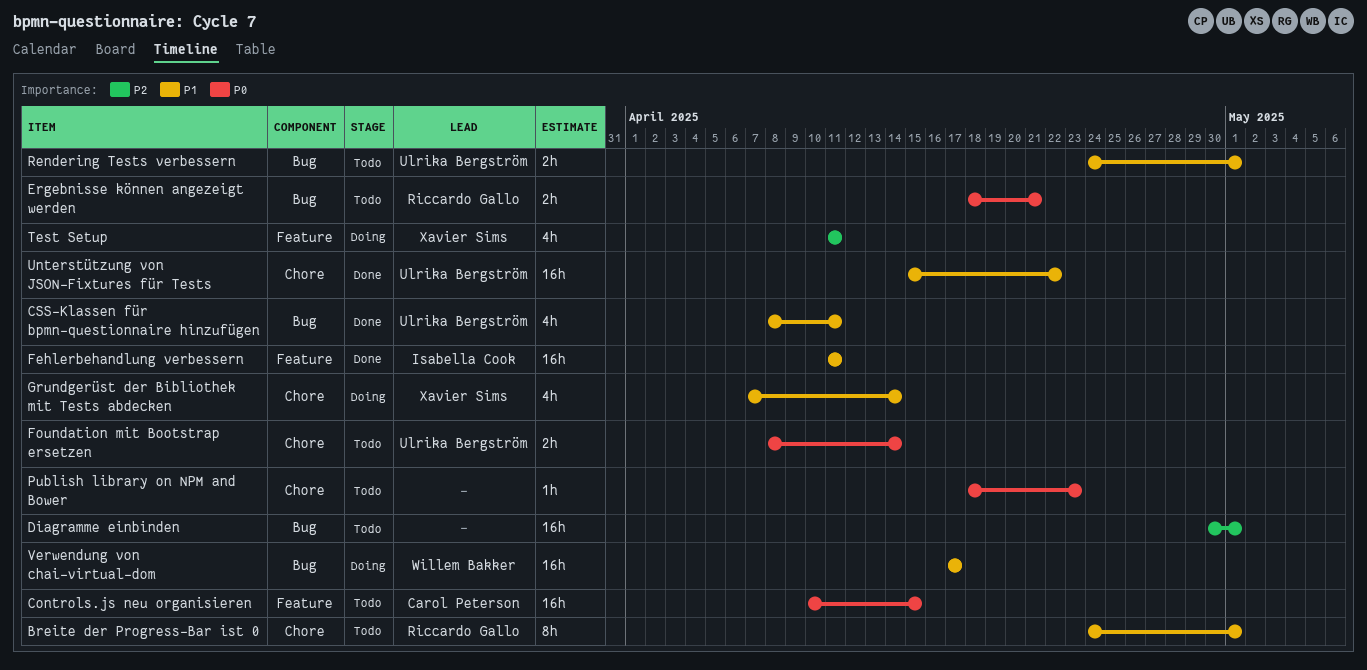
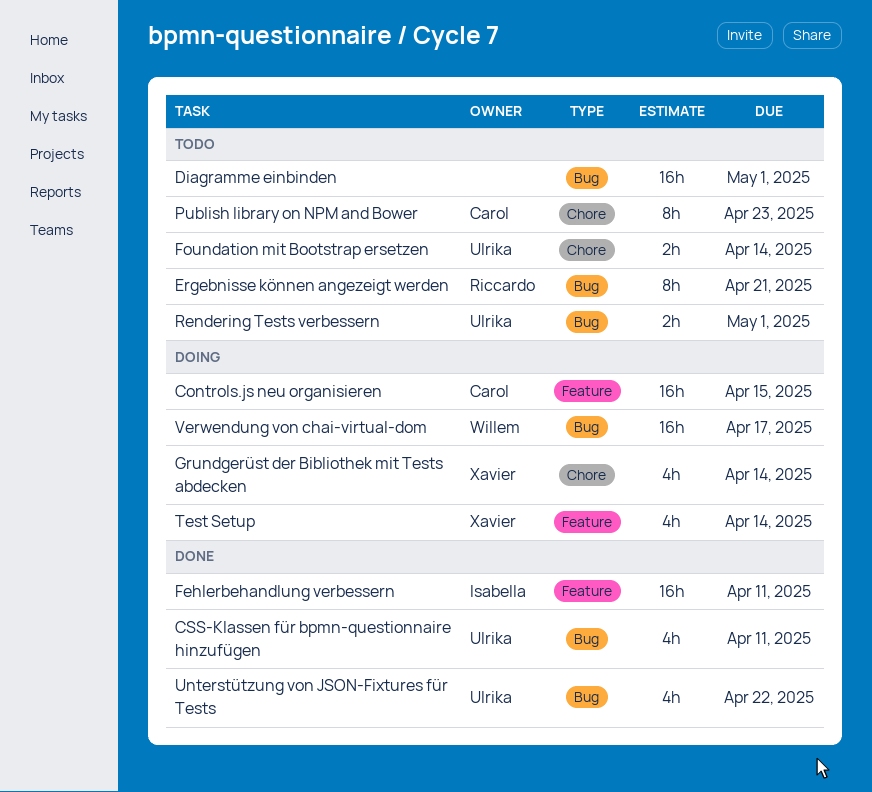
Breite der Progress-Bar ist 0: present -> none
Controls.js neu organisieren, status: Todo -> Doing
Ergebnisse können angezeigt werden, estimate: 2h -> 8h
Publish library on NPM and Bower, owner: none -> Carol Peterson
Publish library on NPM and Bower, estimate: 1h -> 8h
Test Setup, due: Apr 11 -> Apr 14
Unterstützung von JSON-Fixtures für Tests, label: Chore -> Bug
Unterstützung von JSON-Fixtures für Tests, estimate: 16h -> 4h

